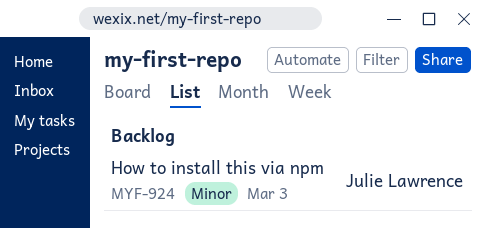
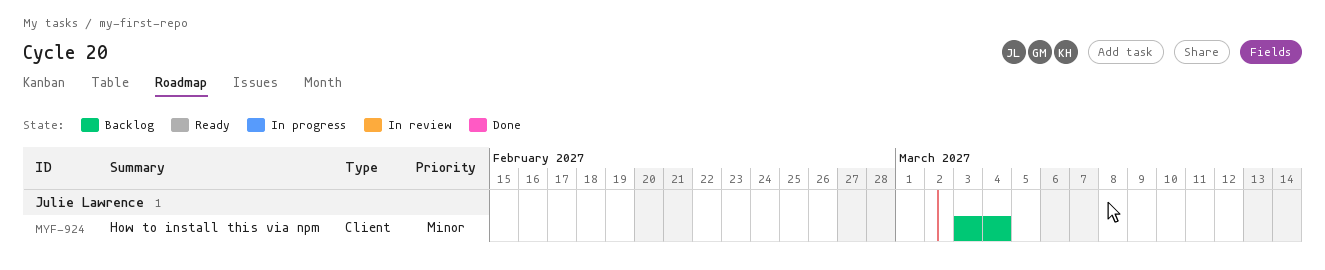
MYF-924, due: Mar 3 -> Mar 4

